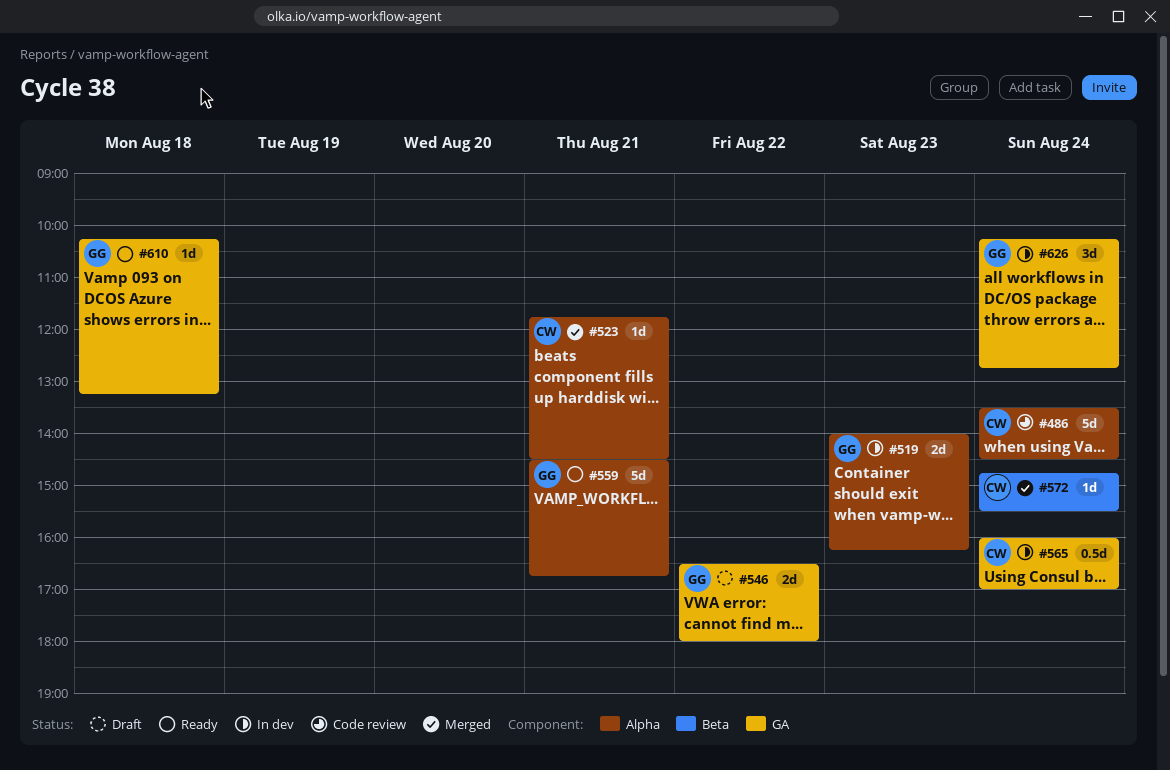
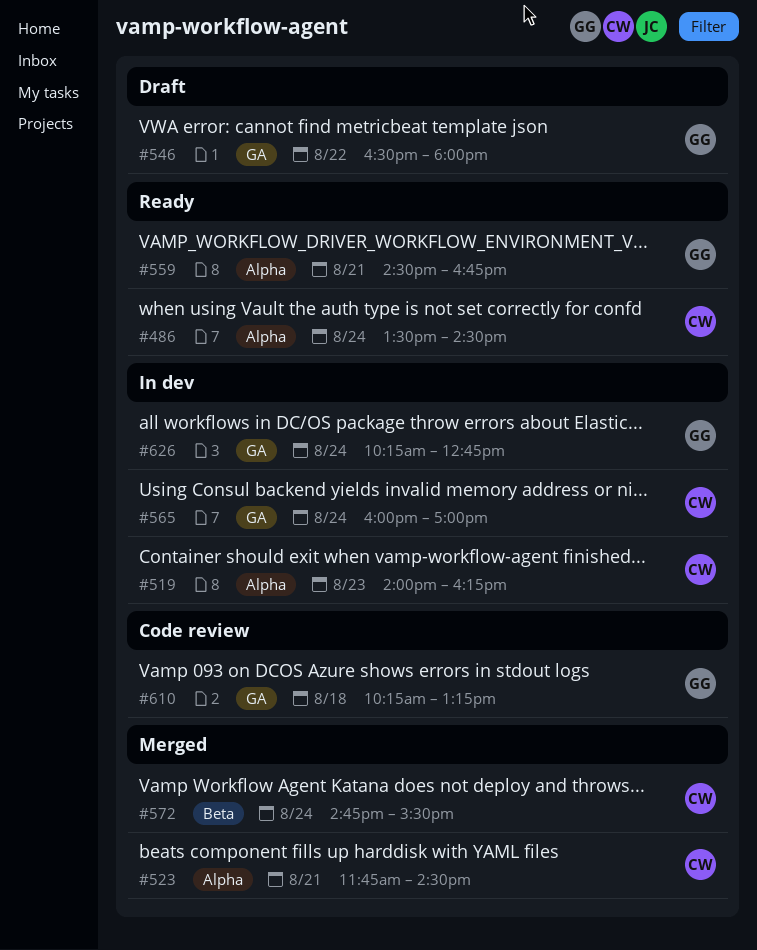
#486, status: Code review -> Ready
#519, owner: GG -> CW
#610, status: Ready -> Code review

